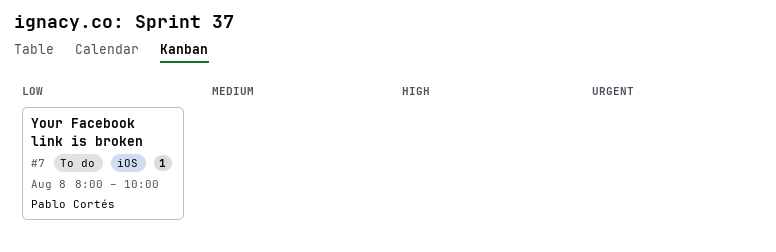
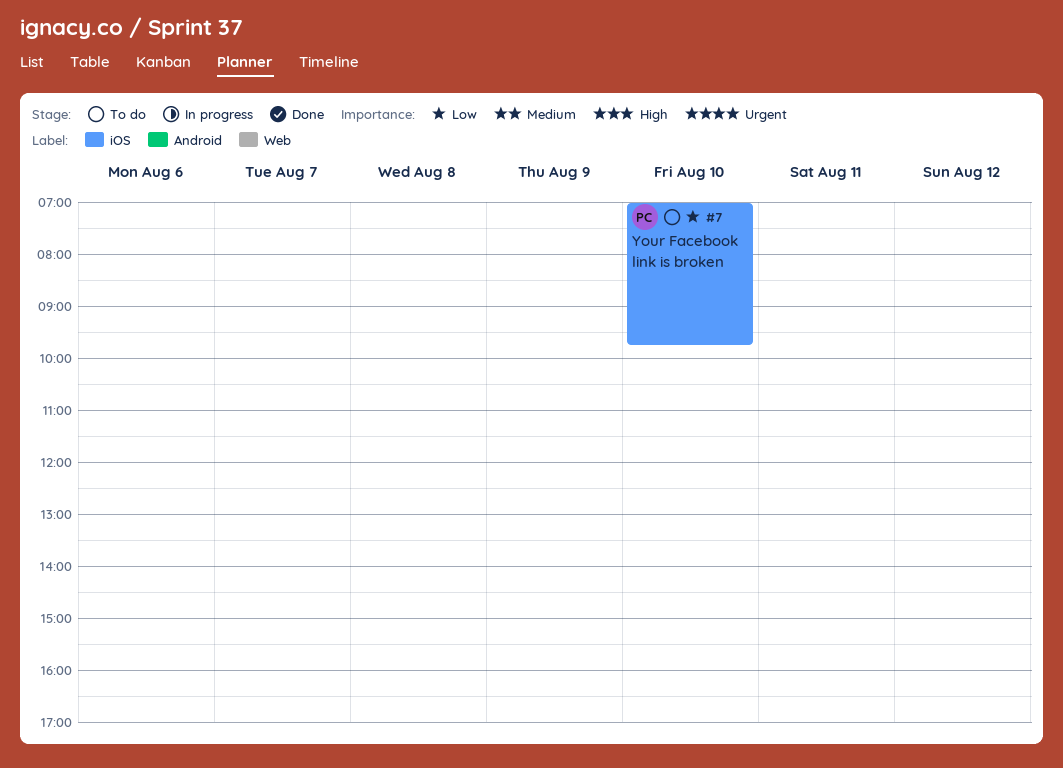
#7, day: Aug 8 -> Aug 10
#7, begins: 08:00 -> 07:00
#7, ends: 10:00 -> 09:45

